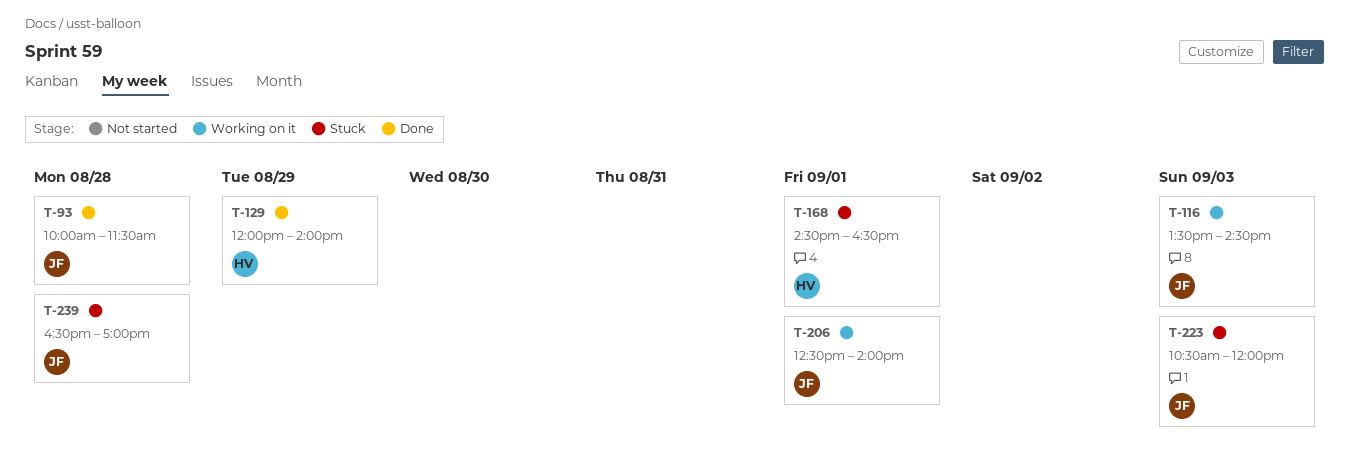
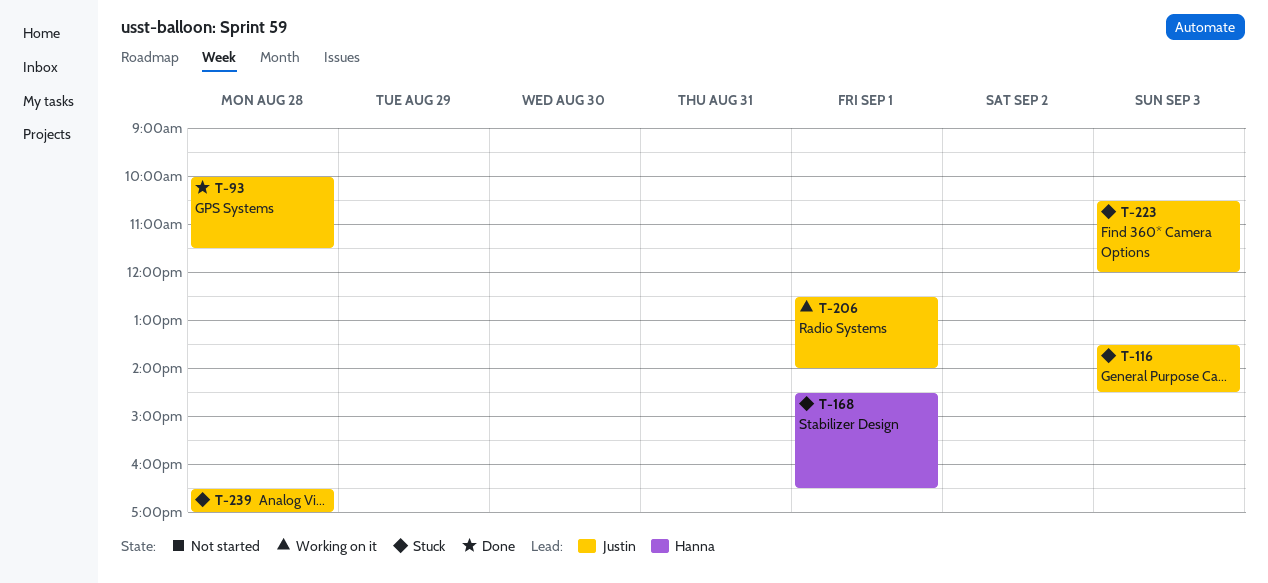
T-116, status: Working on it -> Stuck
T-129: present -> none

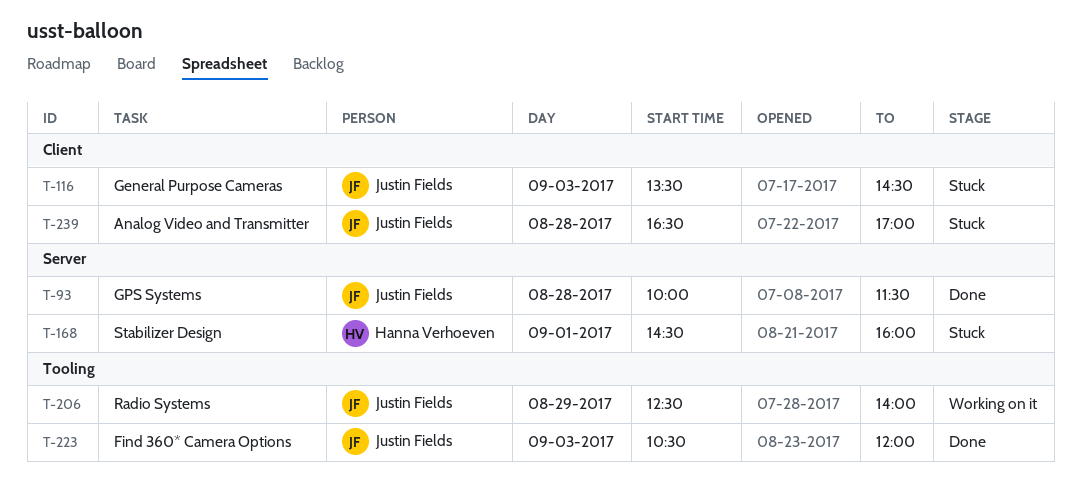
T-168, ends: 16:30 -> 16:00
T-206, day: Sep 1 -> Aug 29
T-223, status: Stuck -> Done

